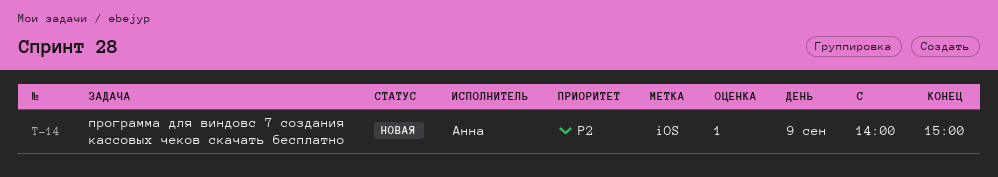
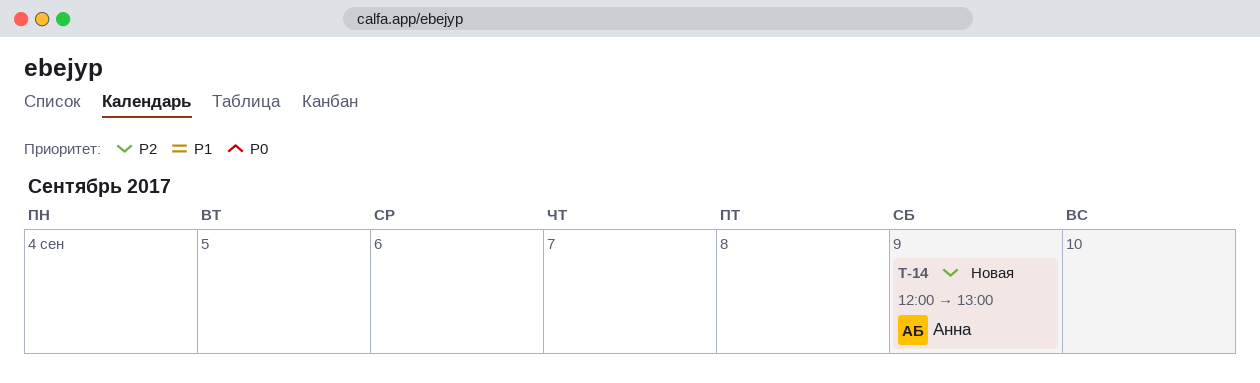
T-14, begins: 14:00 -> 12:00
T-14, ends: 15:00 -> 13:00

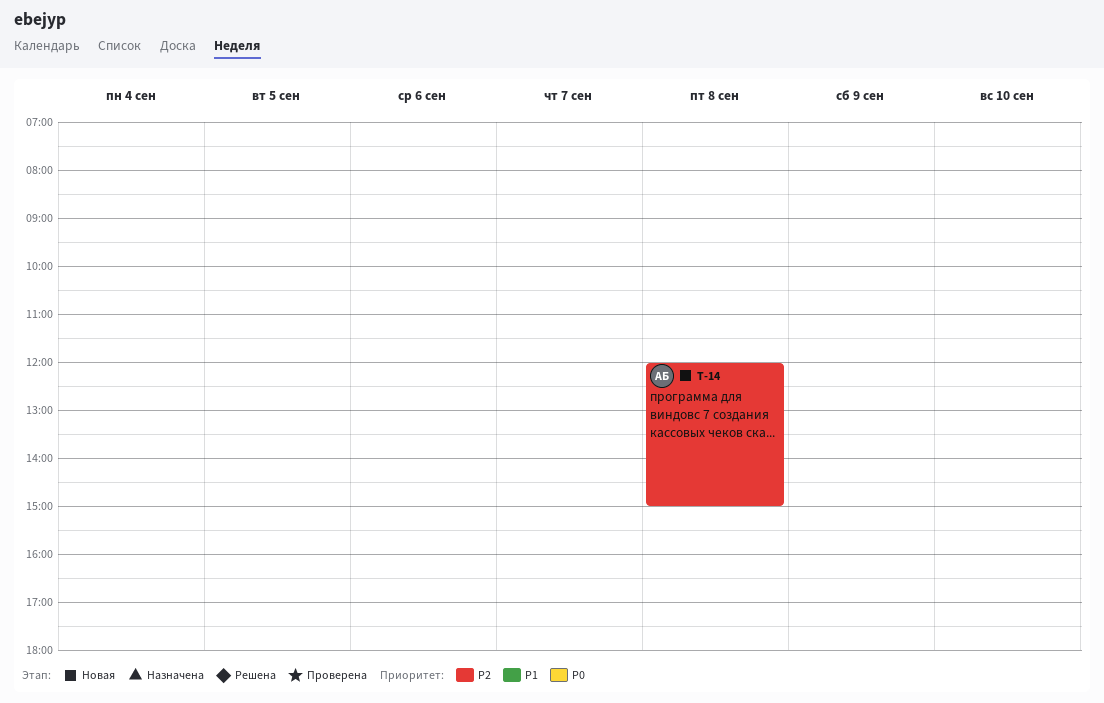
T-14, day: Sep 9 -> Sep 8
T-14, ends: 13:00 -> 15:00

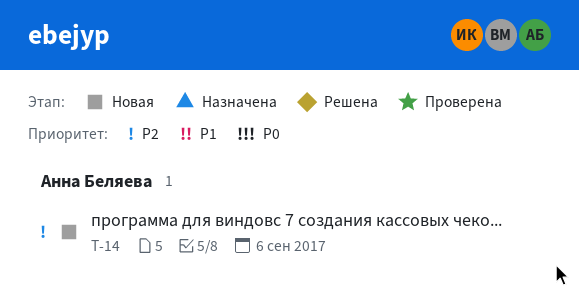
T-14, day: Sep 8 -> Sep 6

